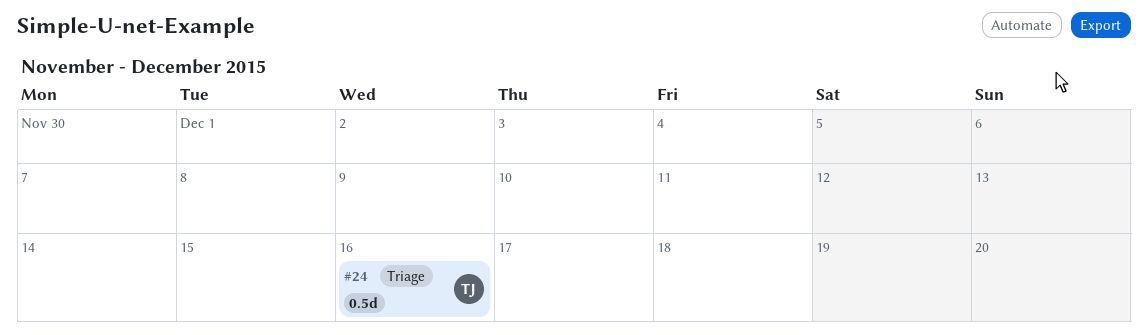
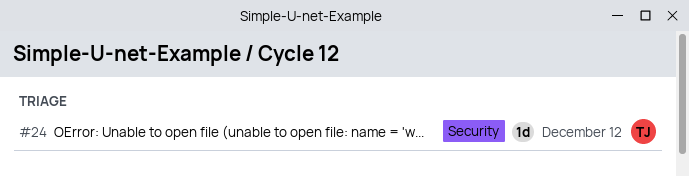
#24, estimate: 0.5d -> 1d
#24, due: Dec 16 -> Dec 12

